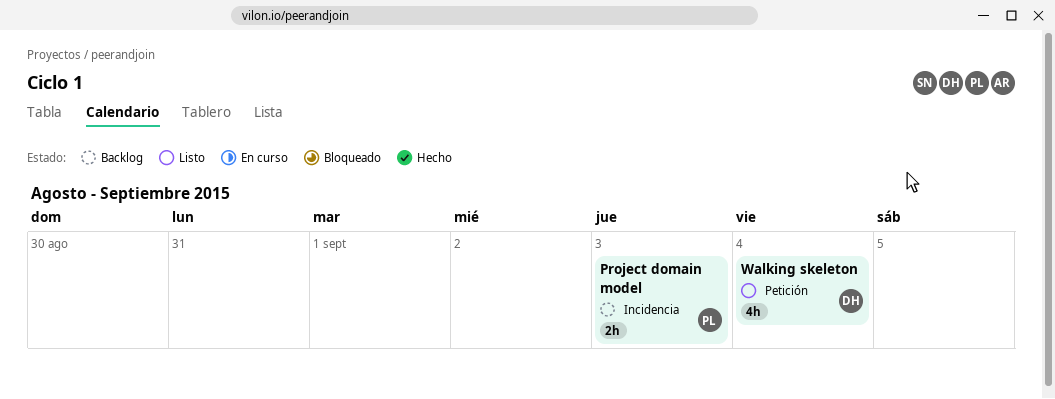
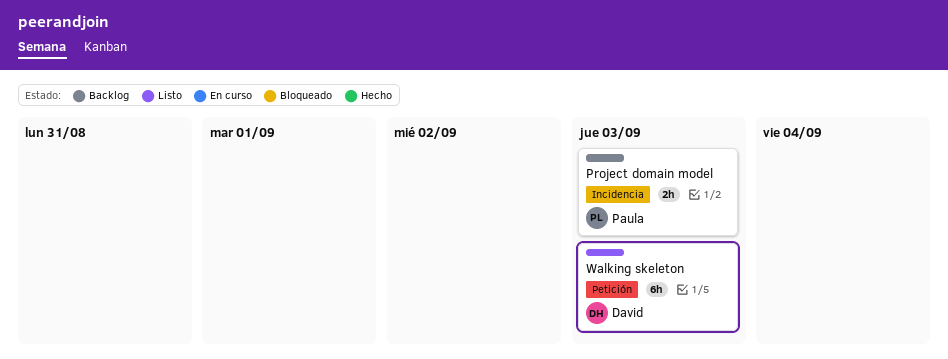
Walking skeleton, estimate: 4h -> 6h
Walking skeleton, day: Sep 4 -> Sep 3

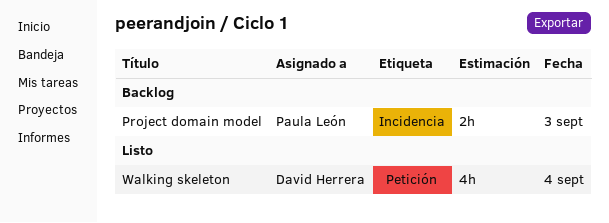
Walking skeleton, estimate: 6h -> 4h
Walking skeleton, day: Sep 3 -> Sep 4

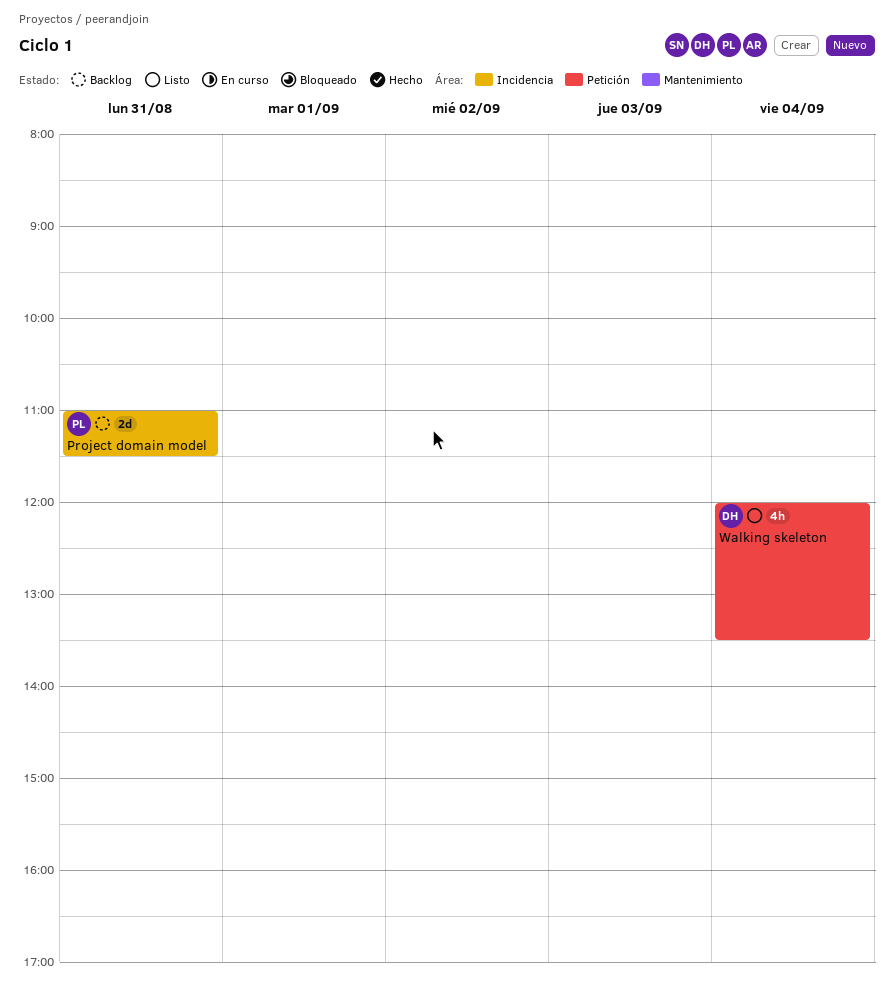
Project domain model, estimate: 2h -> 2d
Project domain model, day: Sep 3 -> Aug 31

